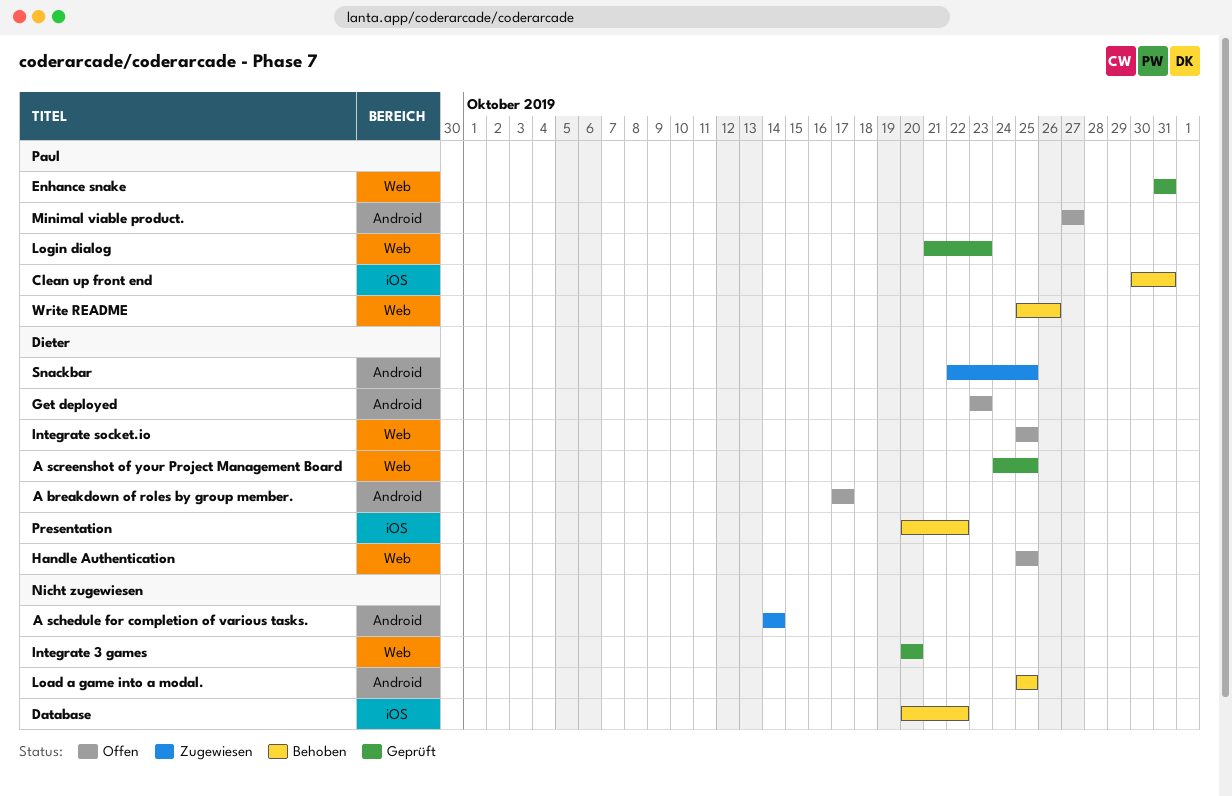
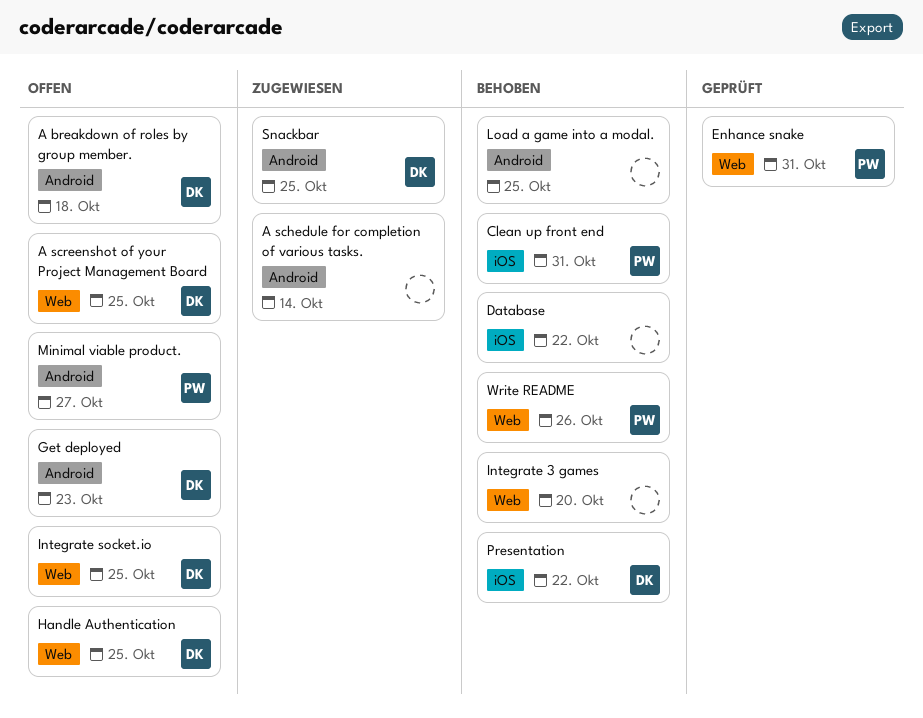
A breakdown of roles by group member., due: Oct 17 -> Oct 18
A screenshot of your Project Management Board, status: Geprüft -> Offen
Integrate 3 games, status: Geprüft -> Behoben
Login dialog: present -> none

